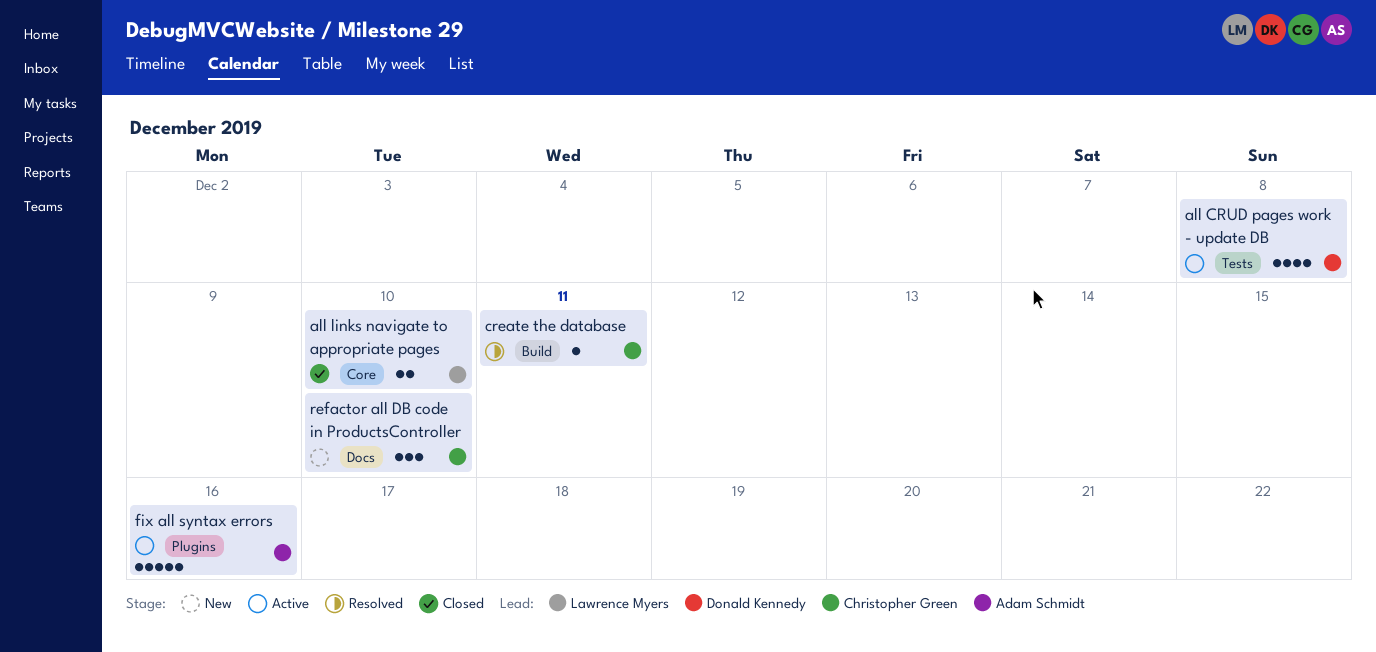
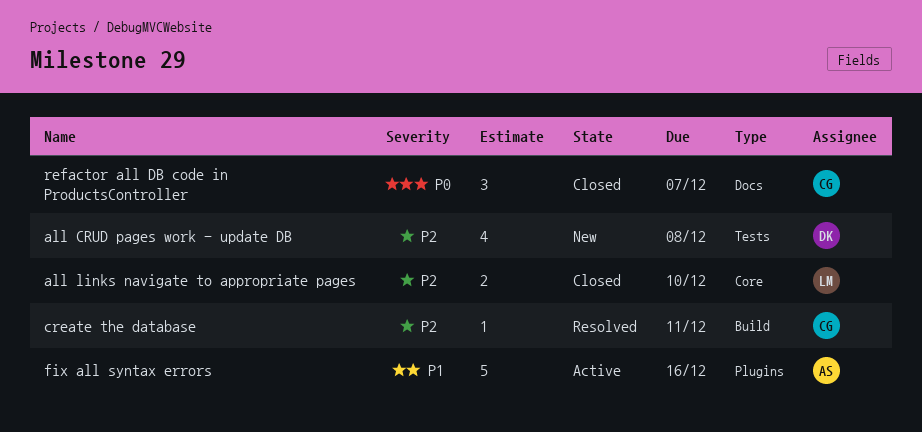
all CRUD pages work - update DB, status: Active -> New
refactor all DB code in ProductsController, status: New -> Closed
refactor all DB code in ProductsController, due: Dec 10 -> Dec 7

